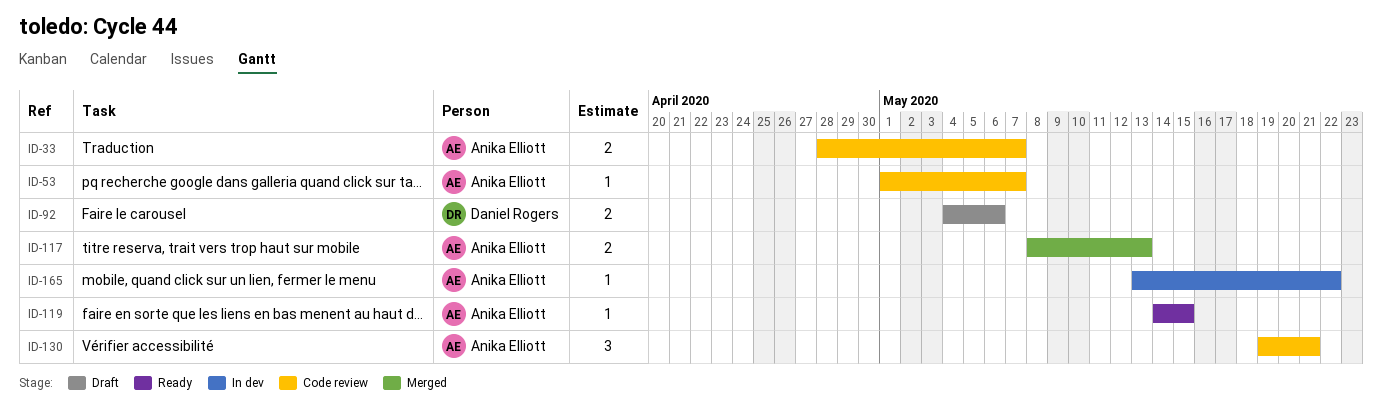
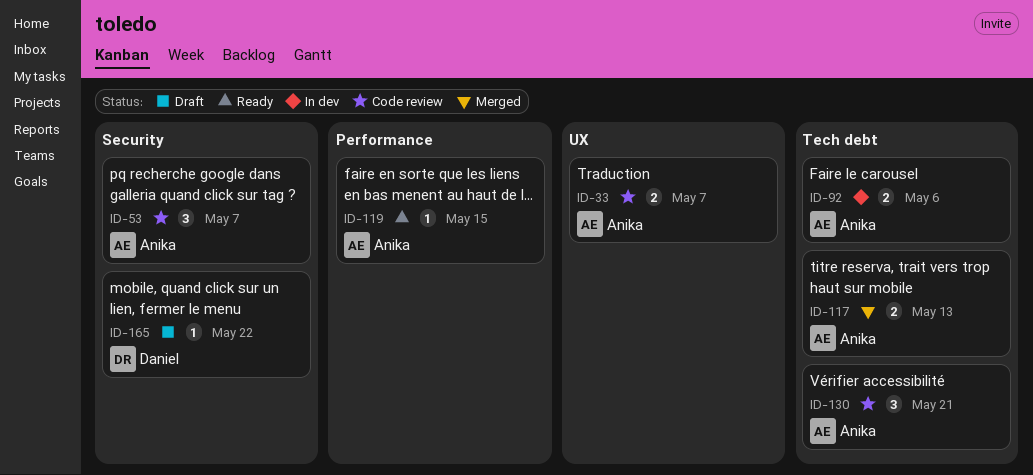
ID-53, estimate: 1 -> 3
ID-92, status: Draft -> In dev
ID-92, owner: Daniel Rogers -> Anika Elliott
ID-165, status: In dev -> Draft
ID-165, owner: Anika Elliott -> Daniel Rogers

